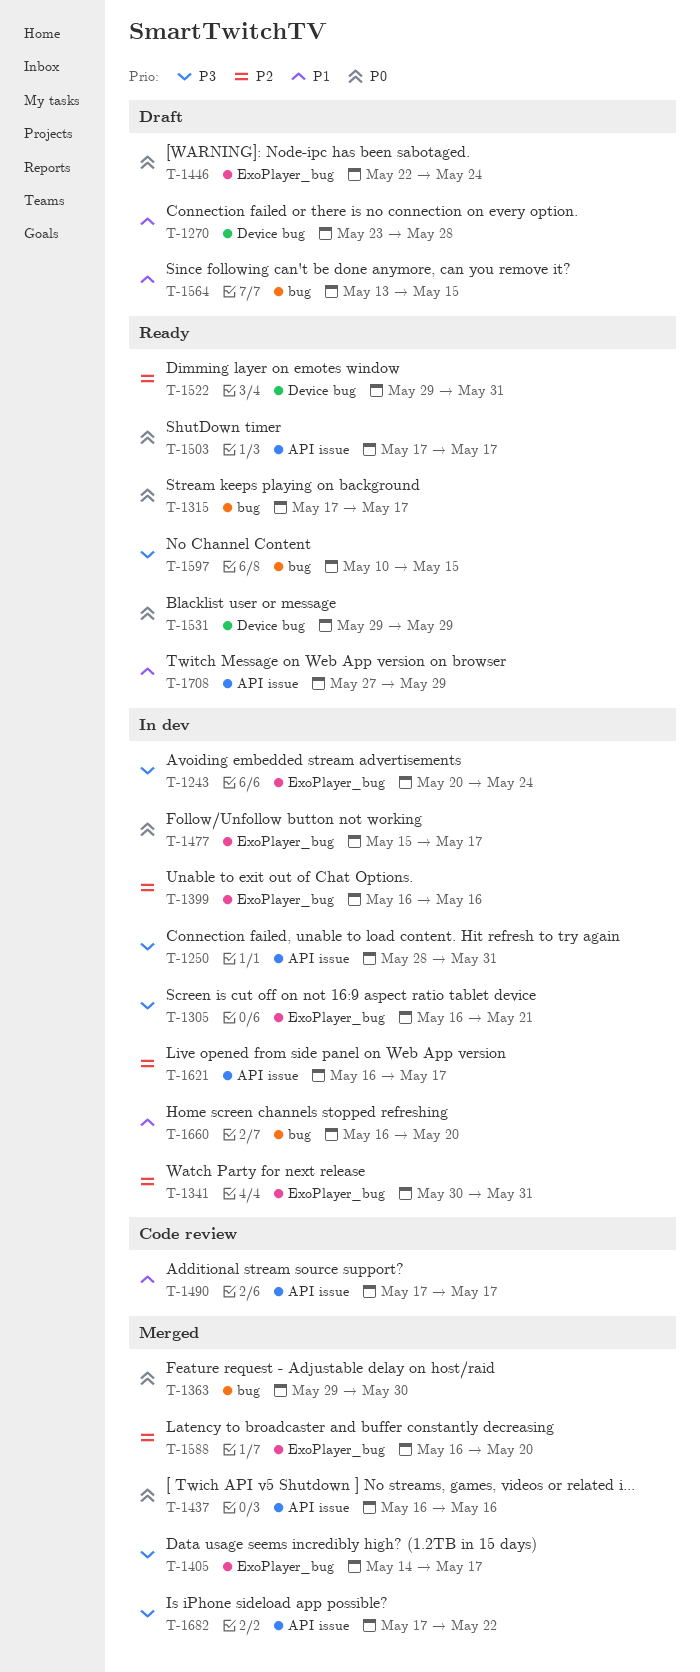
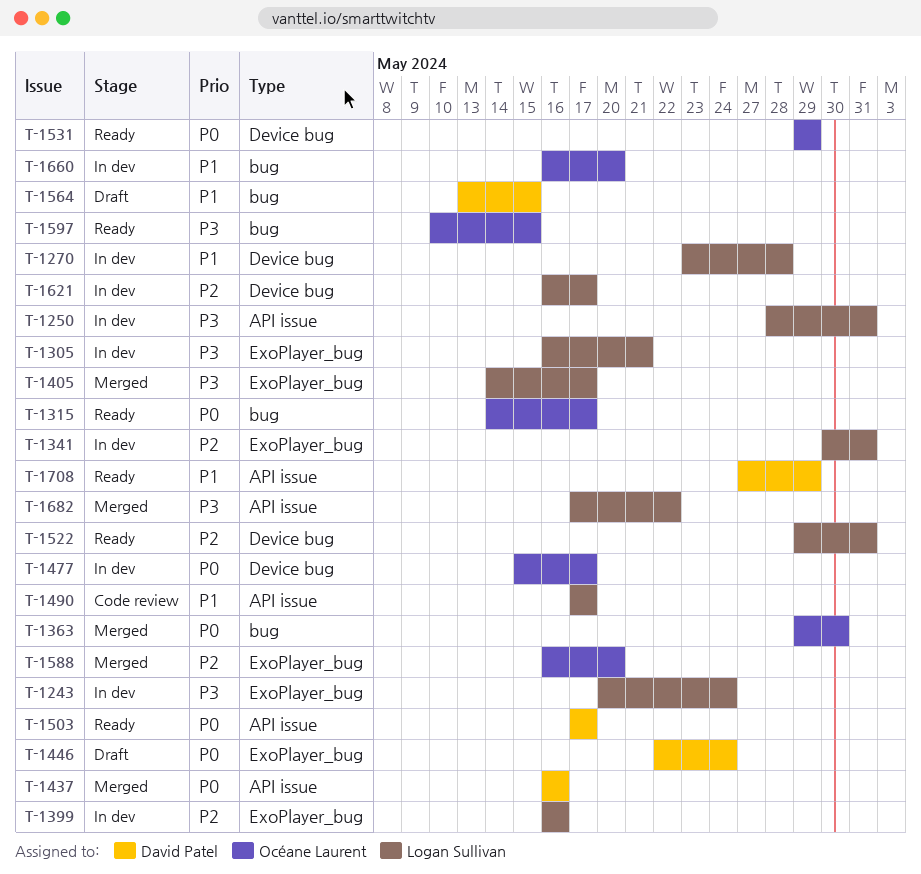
T-1270, status: Draft -> In dev
T-1315, start: May 17 -> May 14
T-1477, label: ExoPlayer_bug -> Device bug
T-1621, label: API issue -> Device bug

